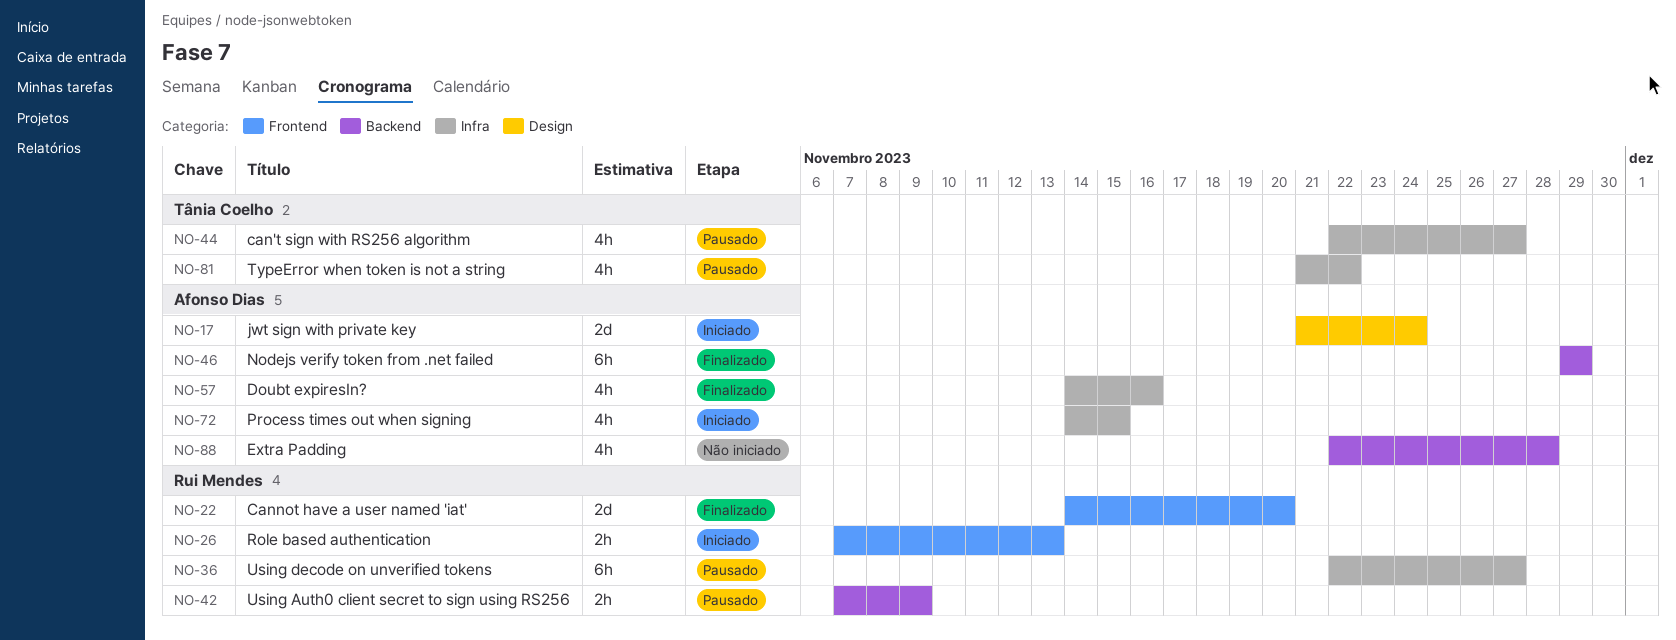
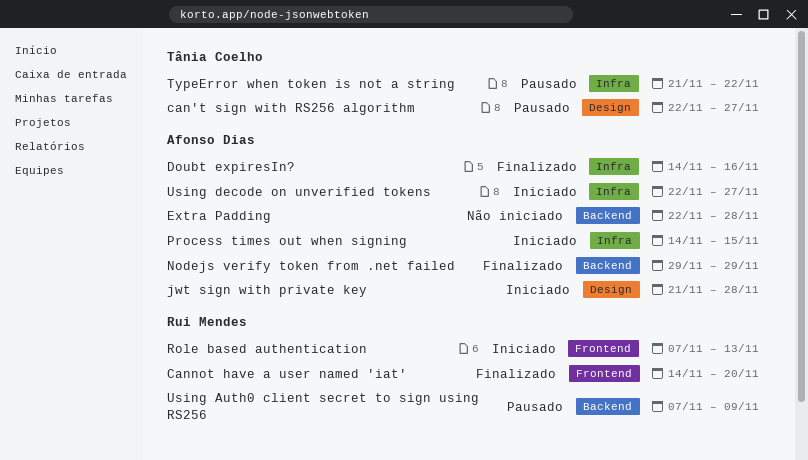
can't sign with RS256 algorithm, label: Infra -> Design
jwt sign with private key, due: Nov 24 -> Nov 28
Using decode on unverified tokens, status: Pausado -> Iniciado
Using decode on unverified tokens, owner: Rui Mendes -> Afonso Dias

